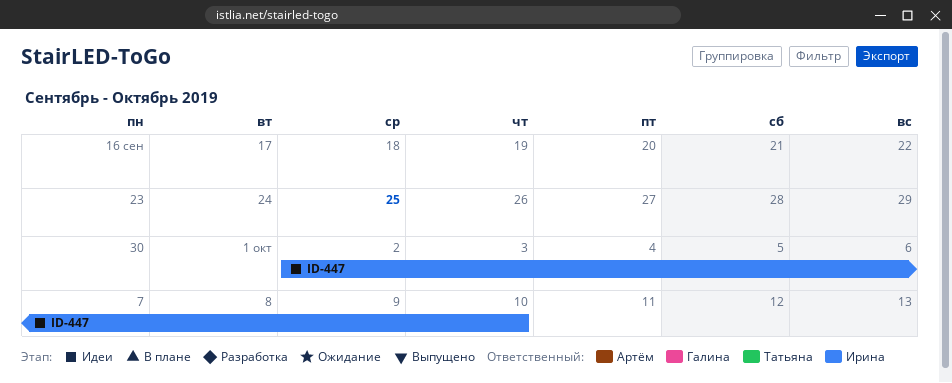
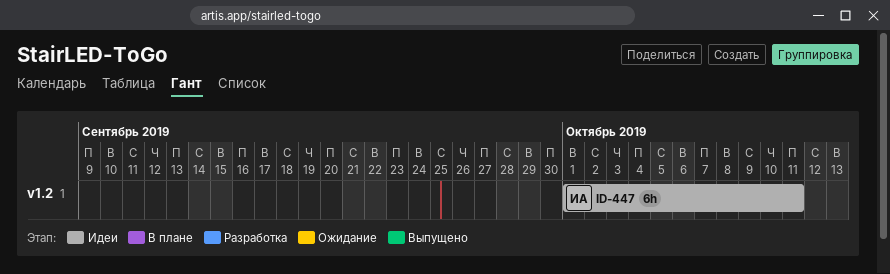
ID-447, start: Oct 2 -> Oct 1
ID-447, due: Oct 10 -> Oct 11

